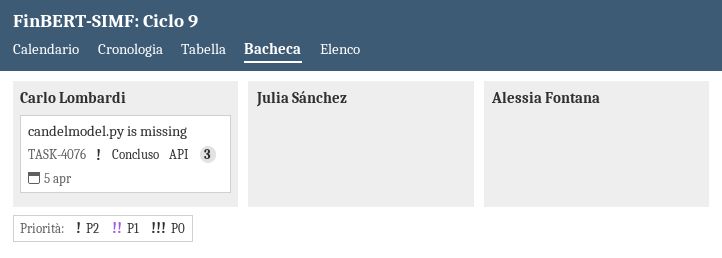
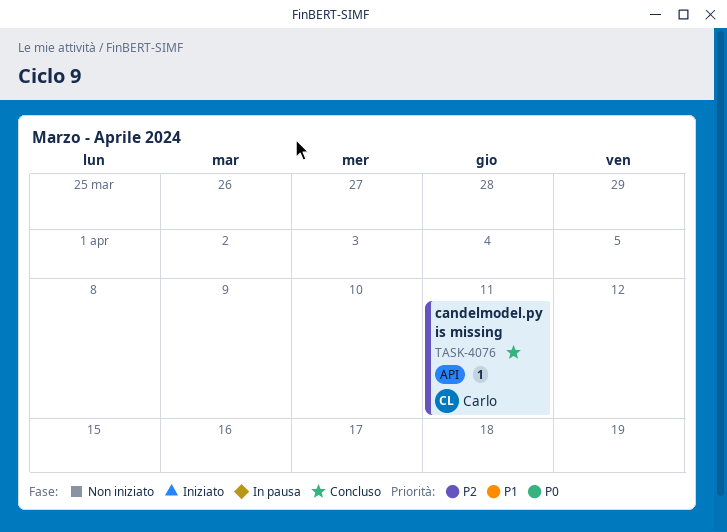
TASK-4076, estimate: 3 -> 1
TASK-4076, due: Apr 5 -> Apr 11

